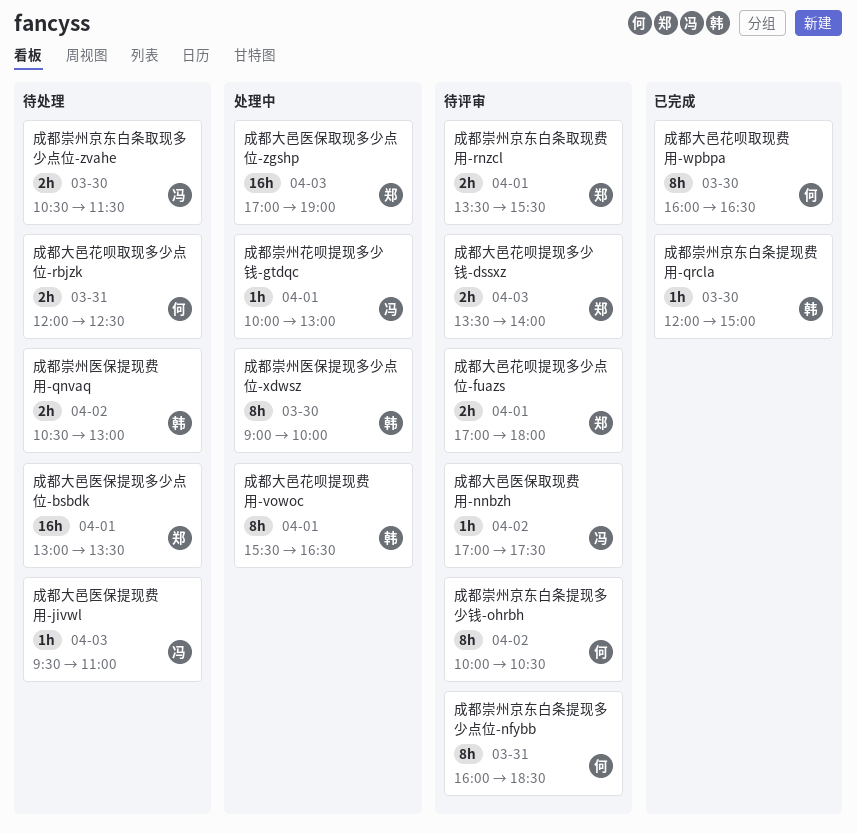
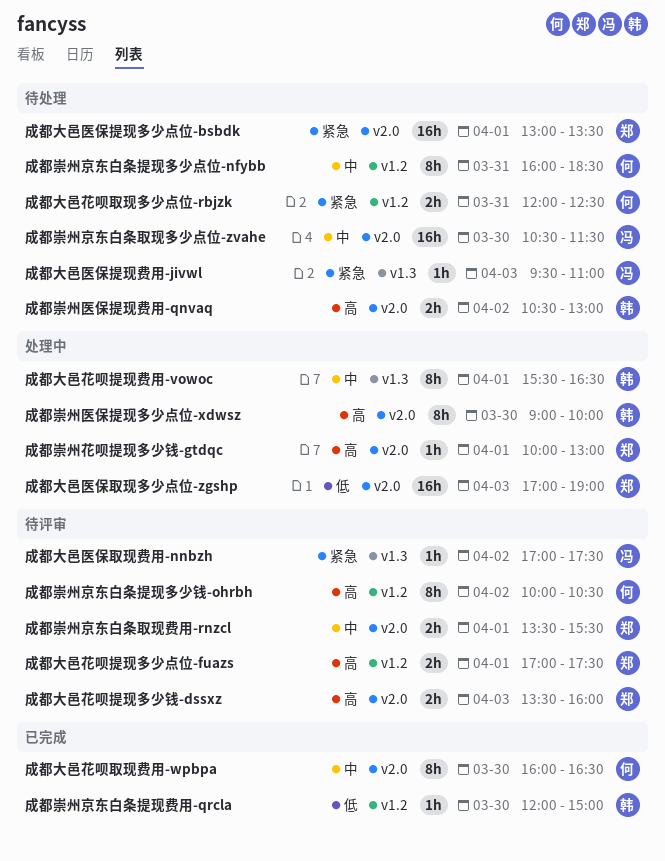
成都大邑花呗提现多少点位-fuazs, ends: 18:00 -> 17:30
成都大邑花呗提现多少钱-dssxz, ends: 14:00 -> 16:00
成都崇州京东白条取现多少点位-zvahe, estimate: 2h -> 16h
成都崇州京东白条提现多少点位-nfybb, status: 待评审 -> 待处理
成都崇州花呗提现多少钱-gtdqc, owner: 冯 -> 郑

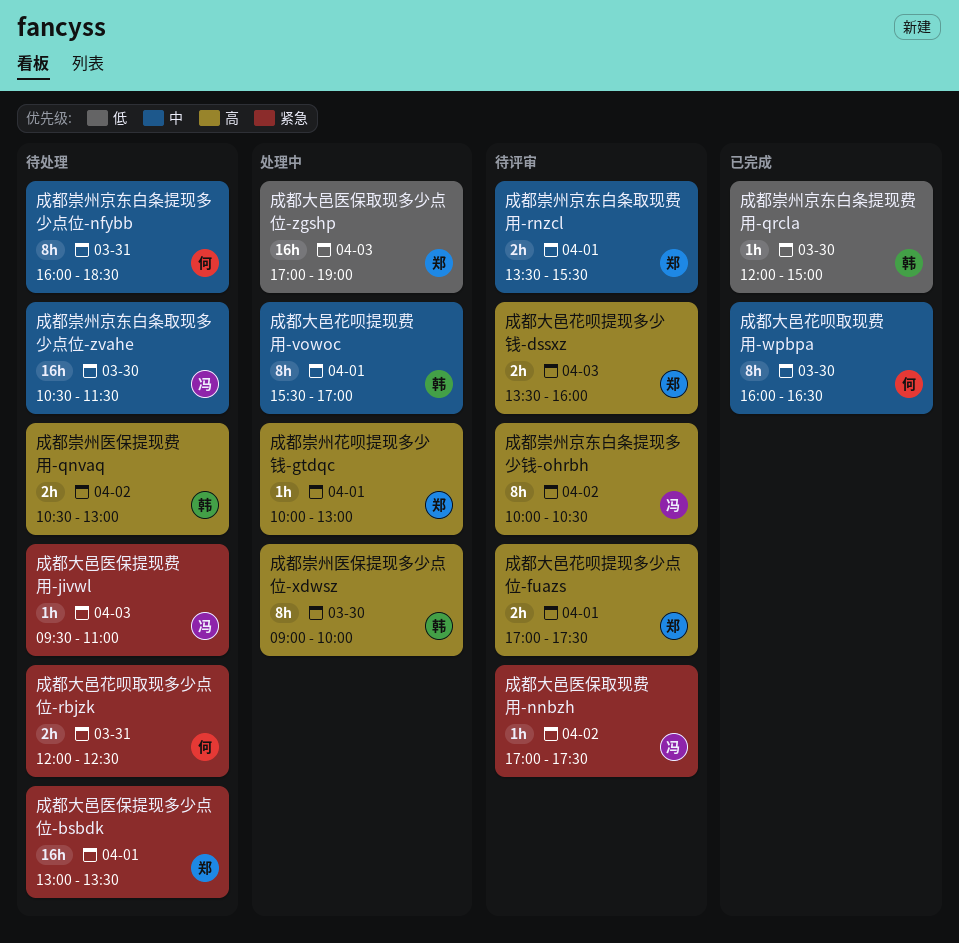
成都大邑花呗提现费用-vowoc, ends: 16:30 -> 17:00
成都崇州京东白条提现多少钱-ohrbh, owner: 何 -> 冯

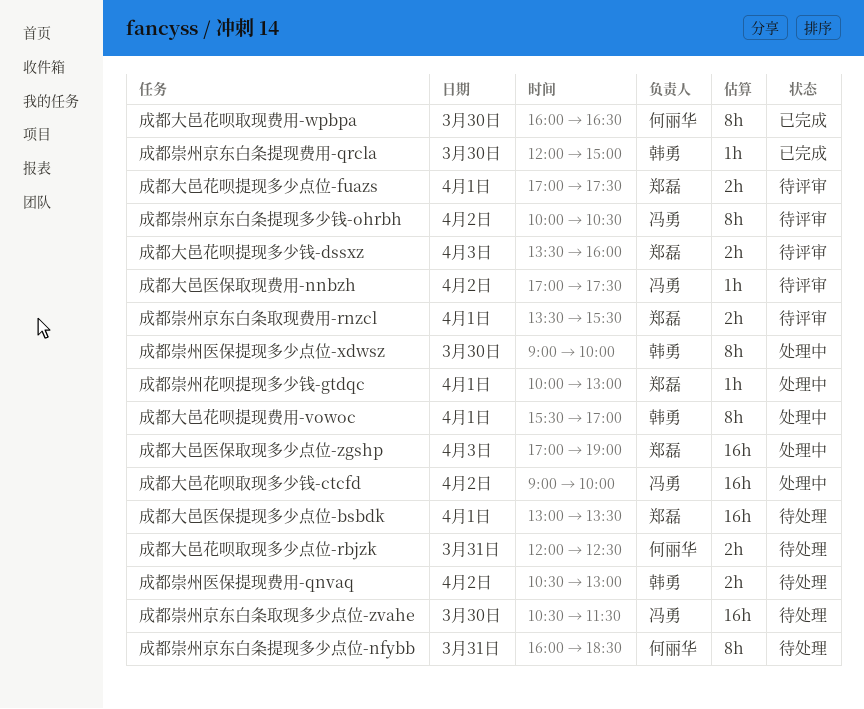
成都大邑医保提现费用-jivwl: present -> none
成都大邑花呗取现多少钱-ctcfd: none -> present

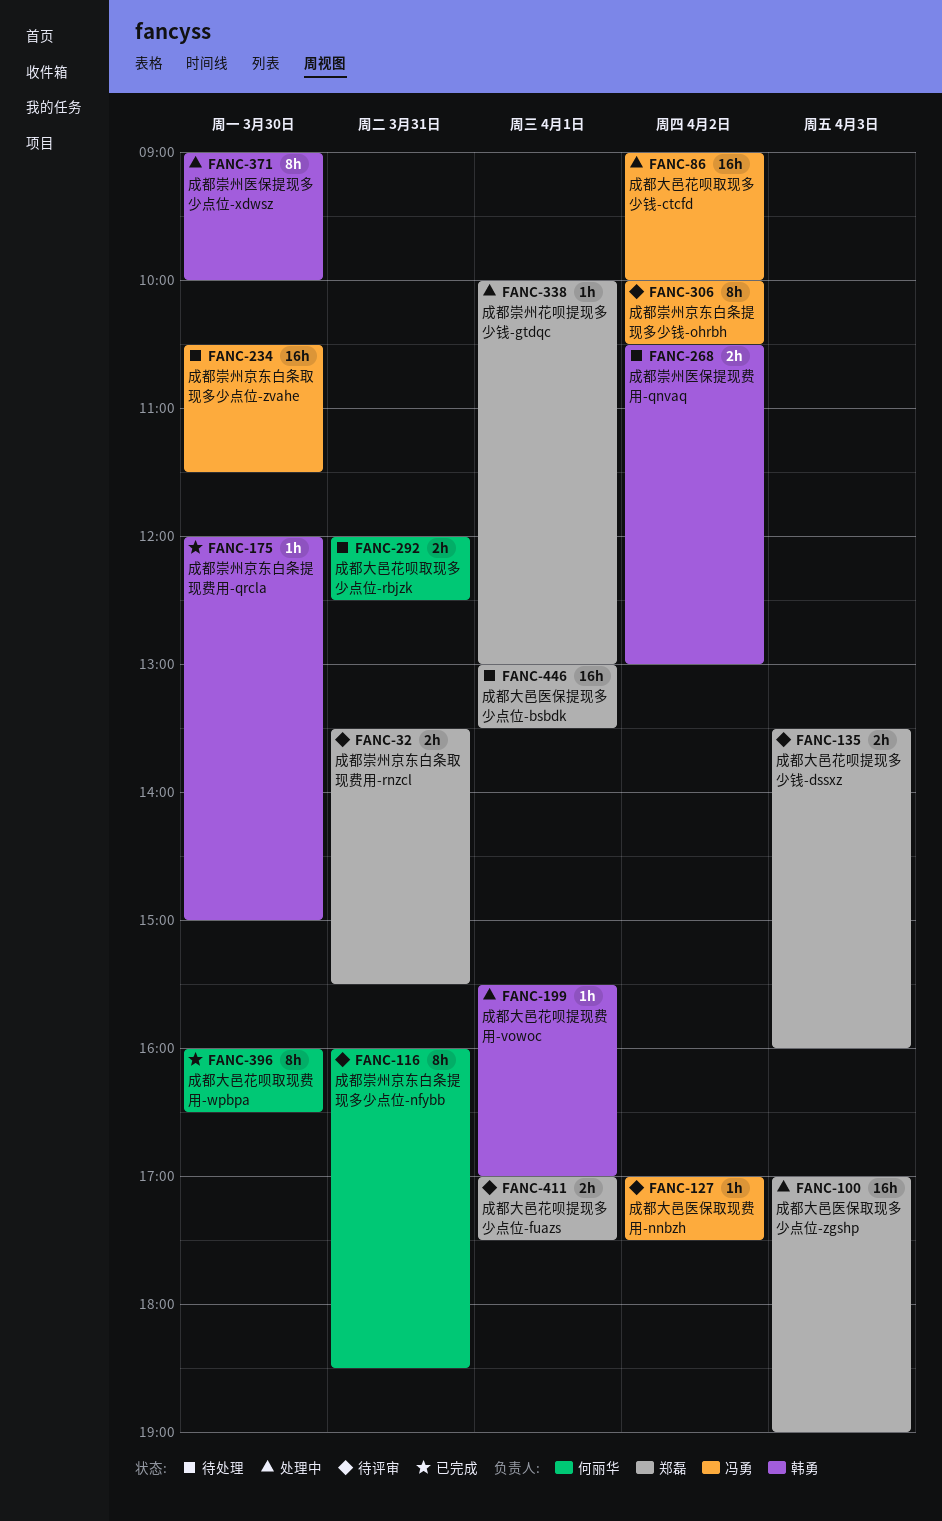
成都大邑花呗提现费用-vowoc, estimate: 8h -> 1h
成都崇州京东白条取现费用-rnzcl, day: Apr 1 -> Mar 31
成都崇州京东白条提现多少点位-nfybb, status: 待处理 -> 待评审

